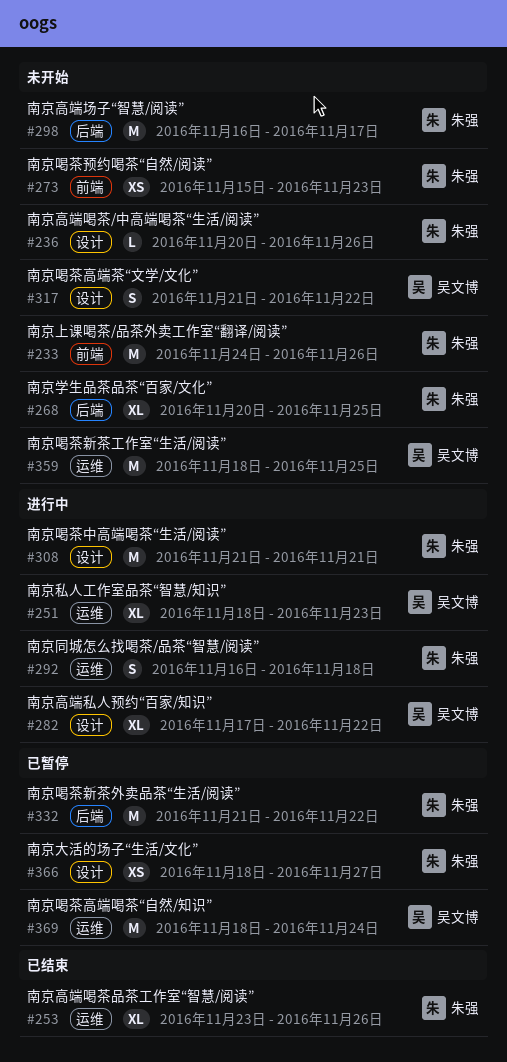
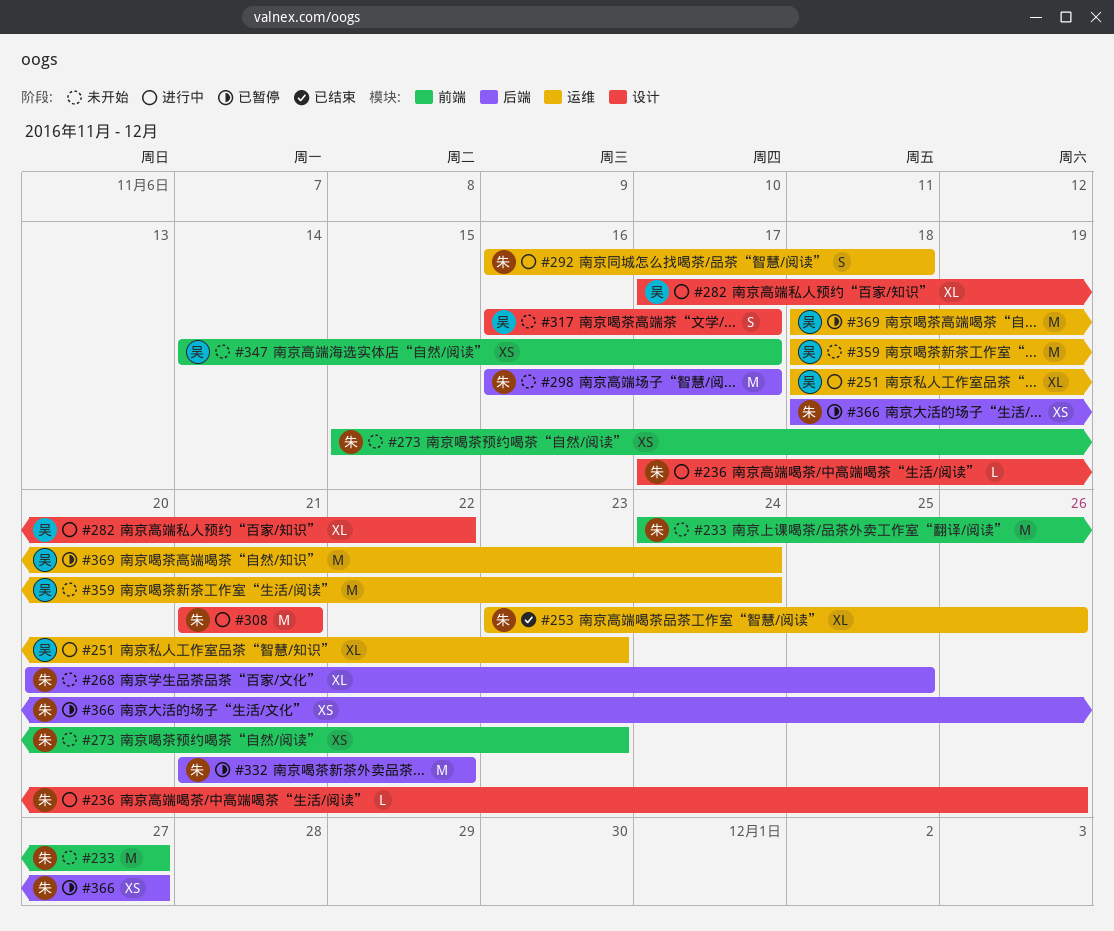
#233, due: Nov 26 -> Nov 27
#236, status: 未开始 -> 进行中
#236, start: Nov 20 -> Nov 17
#317, start: Nov 21 -> Nov 16
#317, due: Nov 22 -> Nov 17
#347: none -> present
#359, due: Nov 25 -> Nov 24
#366, label: 设计 -> 后端

